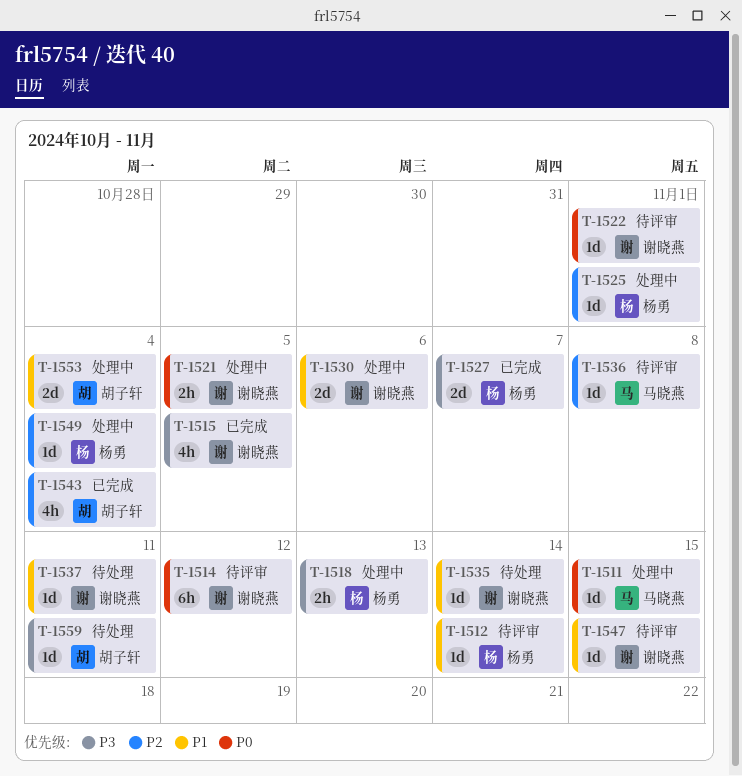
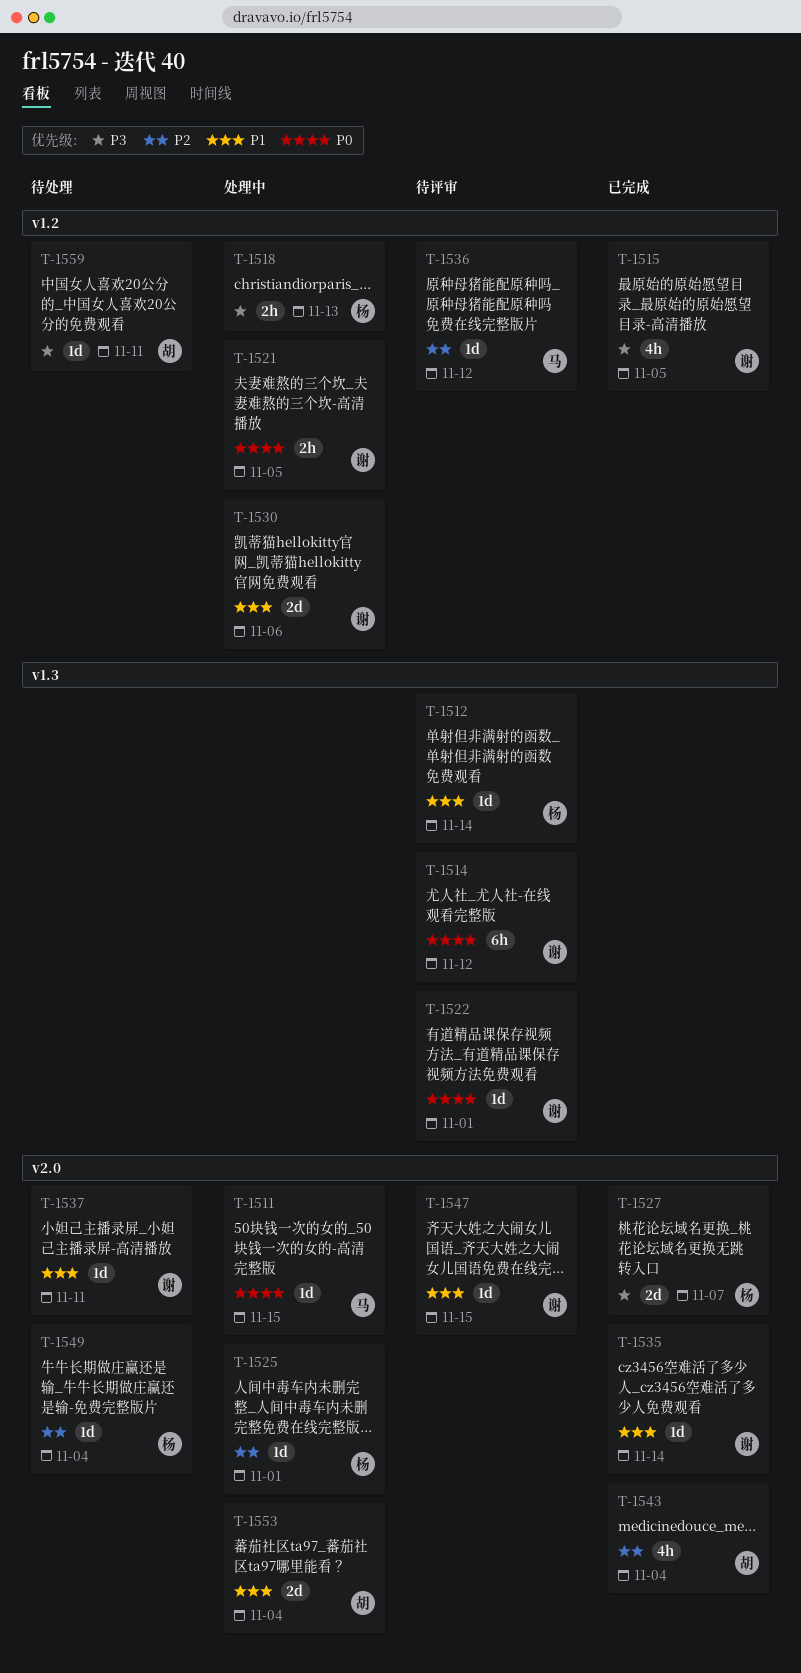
T-1535, status: 待处理 -> 已完成
T-1536, due: Nov 8 -> Nov 12
T-1549, status: 处理中 -> 待处理

